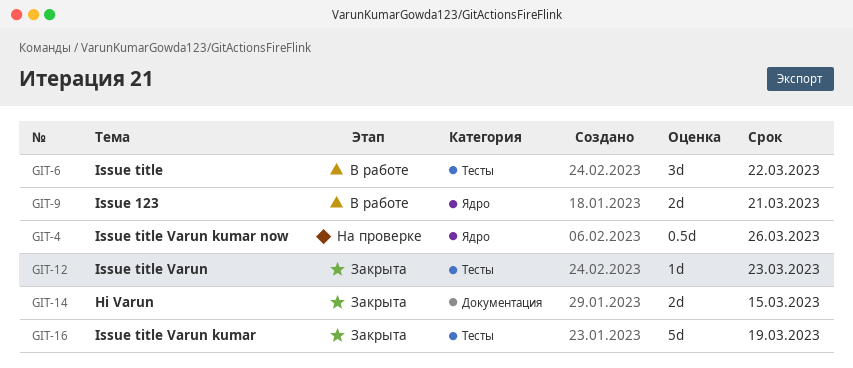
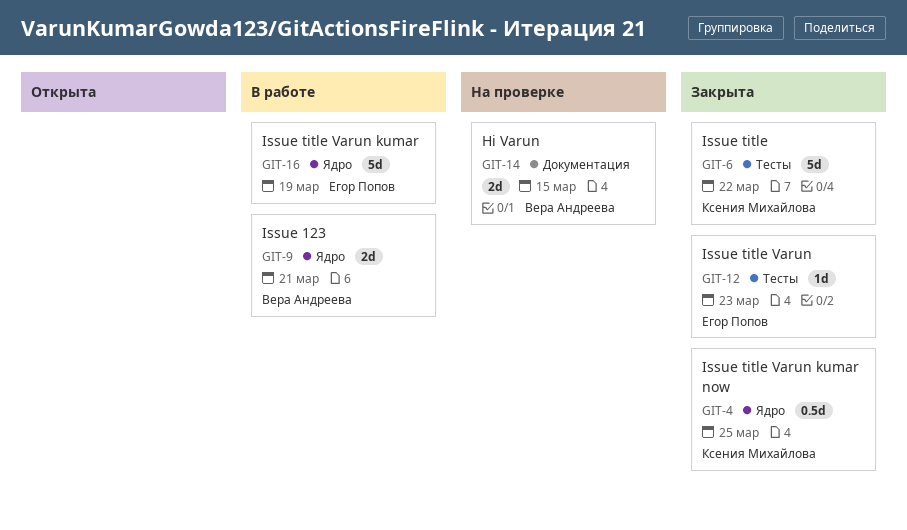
GIT-4, status: На проверке -> Закрыта
GIT-4, due: Mar 26 -> Mar 25
GIT-6, status: В работе -> Закрыта
GIT-6, estimate: 3d -> 5d
GIT-14, status: Закрыта -> На проверке
GIT-16, status: Закрыта -> В работе
GIT-16, label: Тесты -> Ядро

